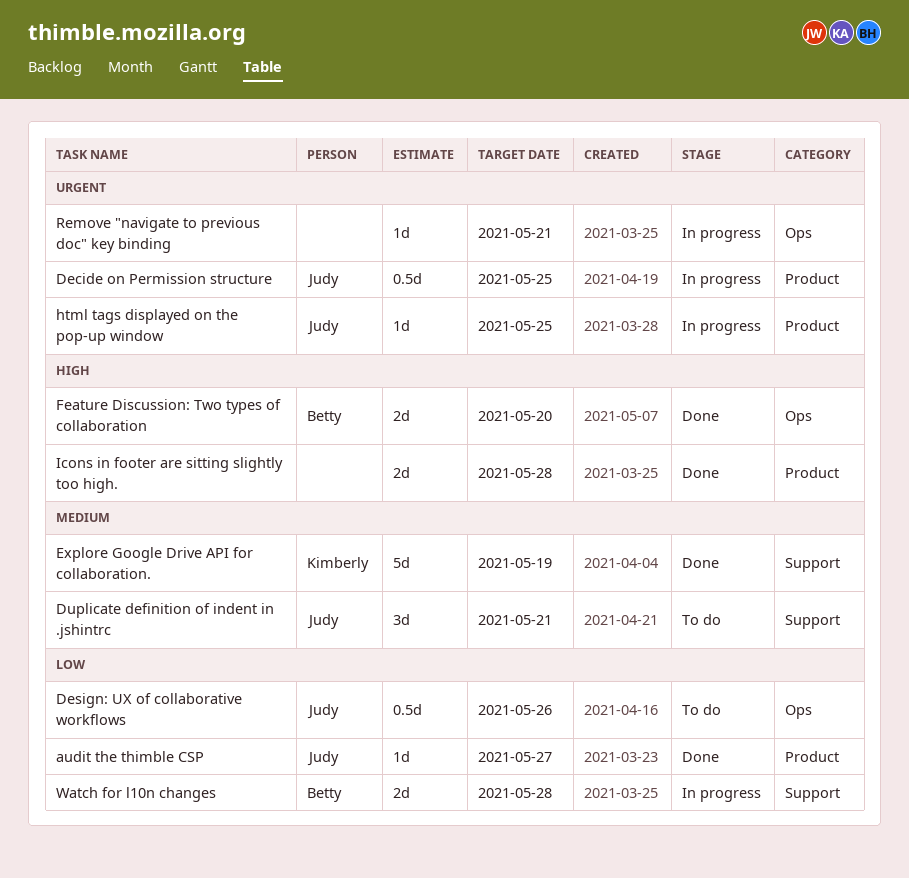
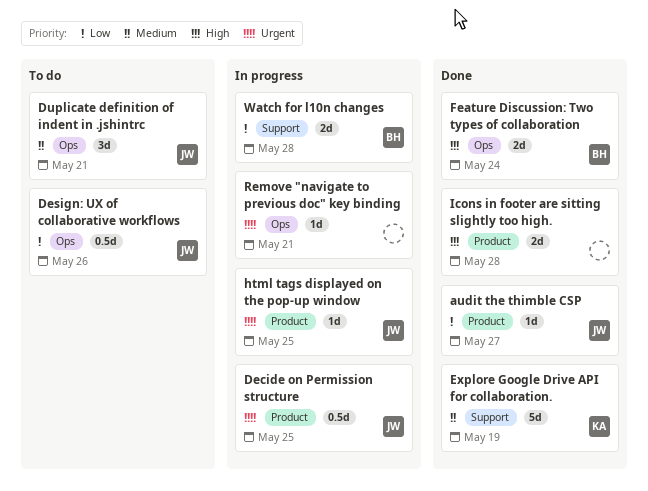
Duplicate definition of indent in .jshintrc, label: Support -> Ops
Feature Discussion: Two types of collaboration, due: May 20 -> May 24

